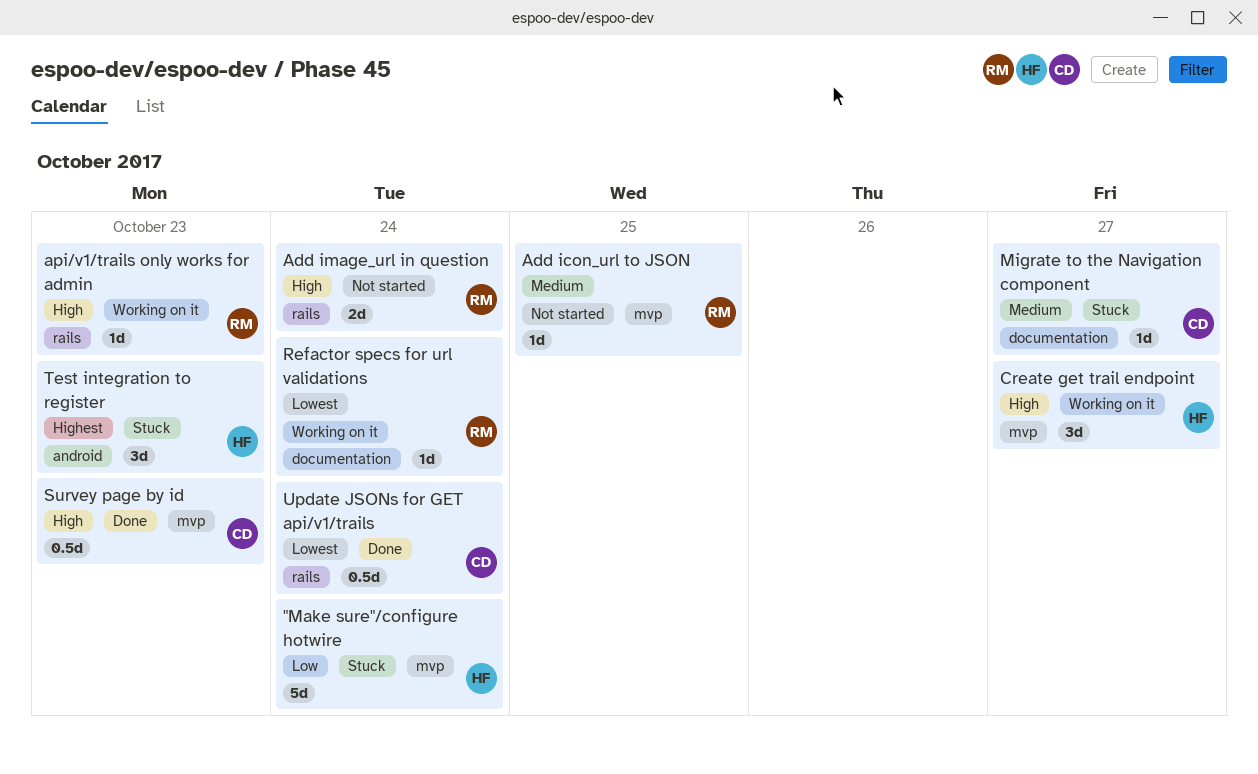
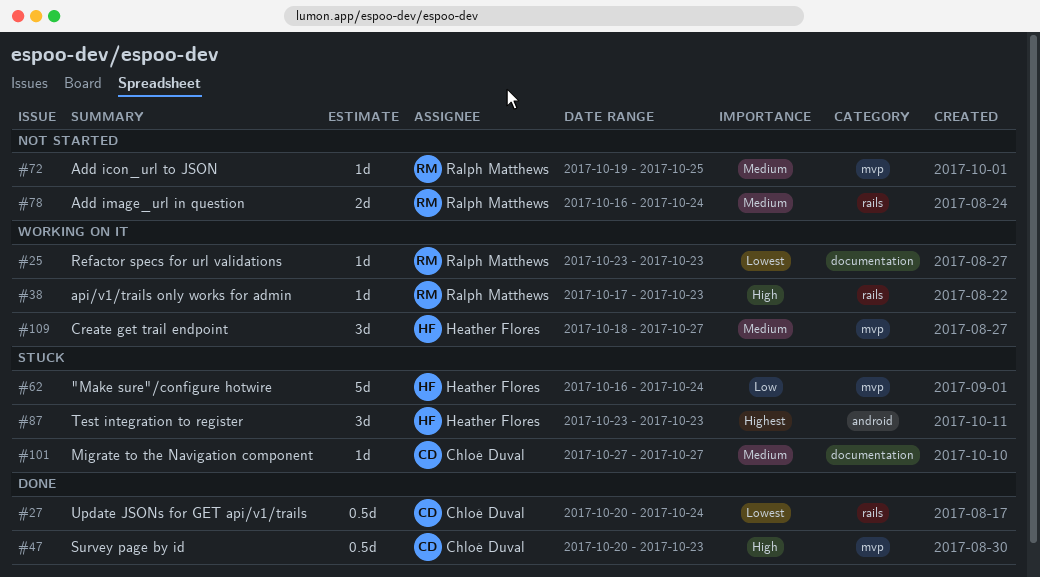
Add image_url in question, priority: High -> Medium
Create get trail endpoint, priority: High -> Medium
Refactor specs for url validations, due: Oct 24 -> Oct 23

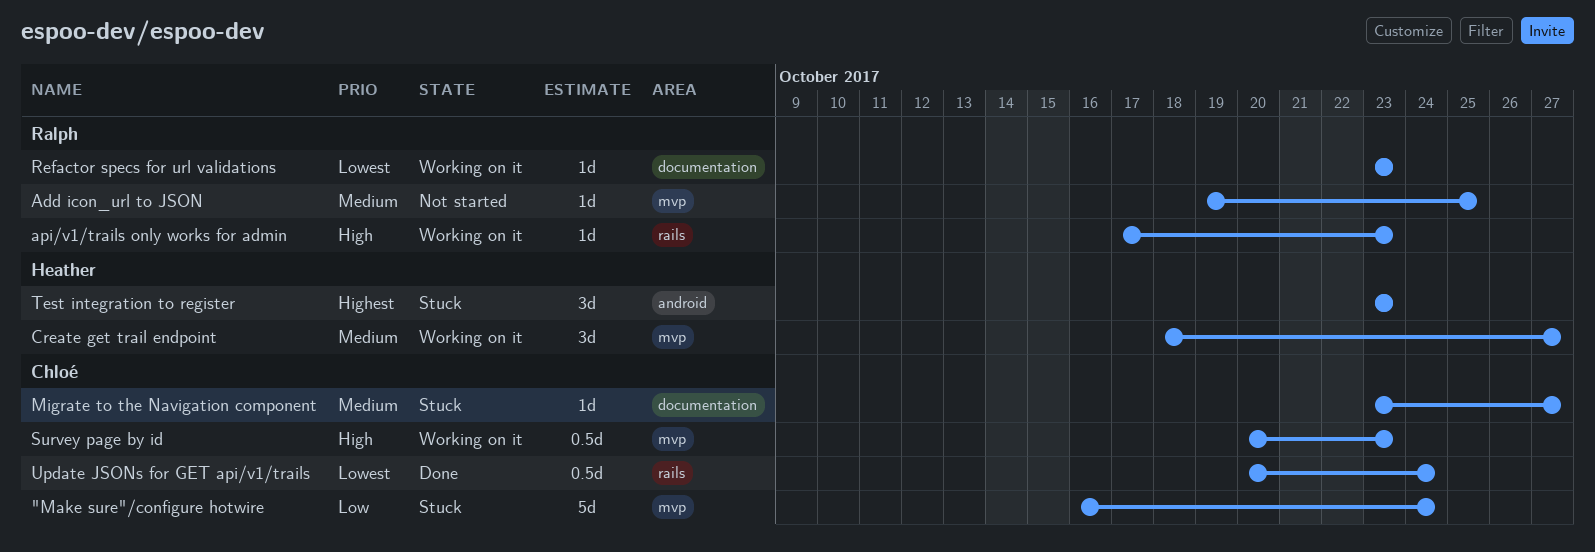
"Make sure"/configure hotwire, owner: Heather Flores -> Chloé Duval
Add image_url in question: present -> none
Migrate to the Navigation component, start: Oct 27 -> Oct 23
Survey page by id, status: Done -> Working on it

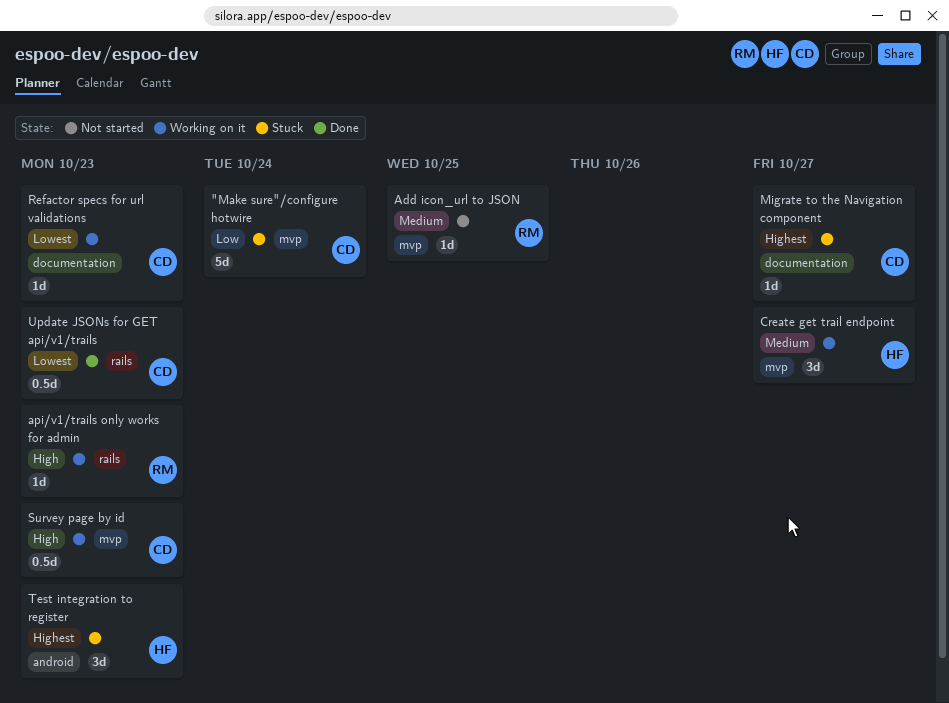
Migrate to the Navigation component, priority: Medium -> Highest
Refactor specs for url validations, owner: Ralph -> Chloé
Update JSONs for GET api/v1/trails, due: Oct 24 -> Oct 23

